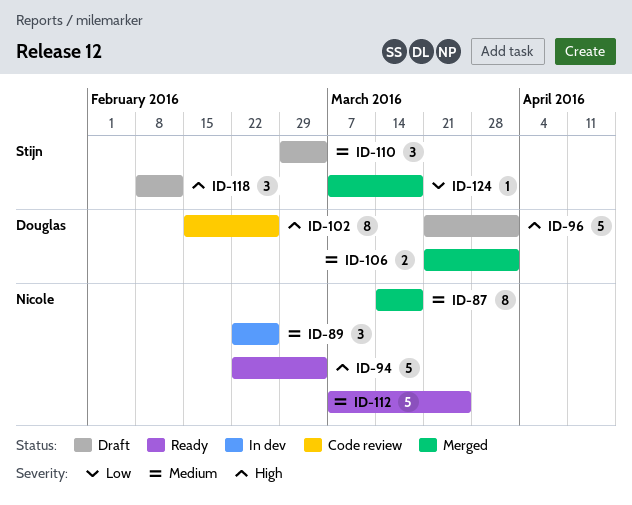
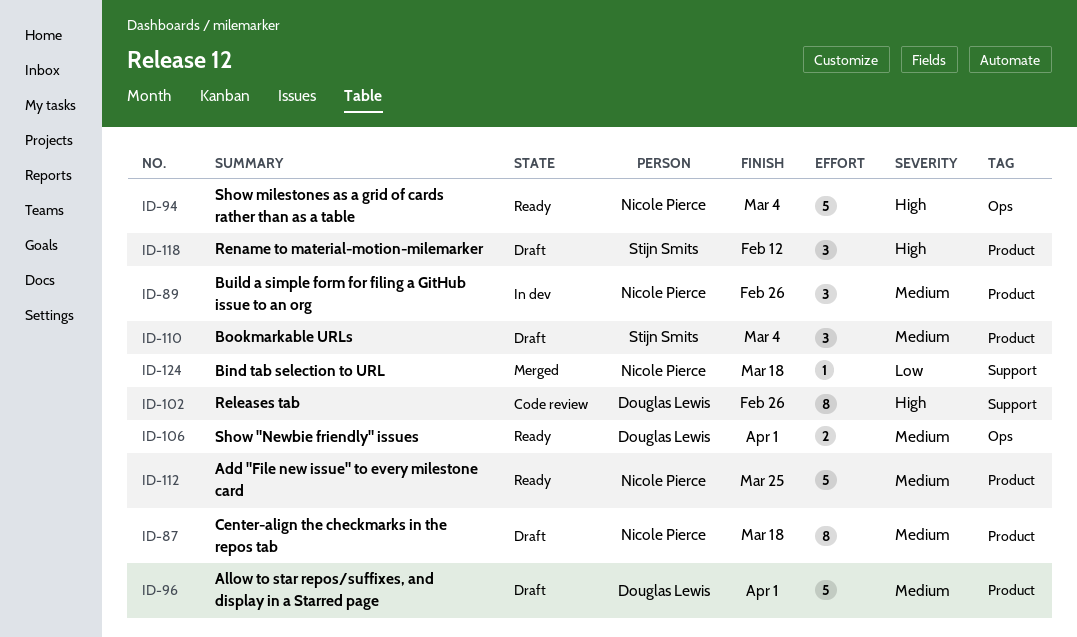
ID-87, status: Merged -> Draft
ID-96, priority: High -> Medium
ID-106, status: Merged -> Ready
ID-124, owner: Stijn Smits -> Nicole Pierce

